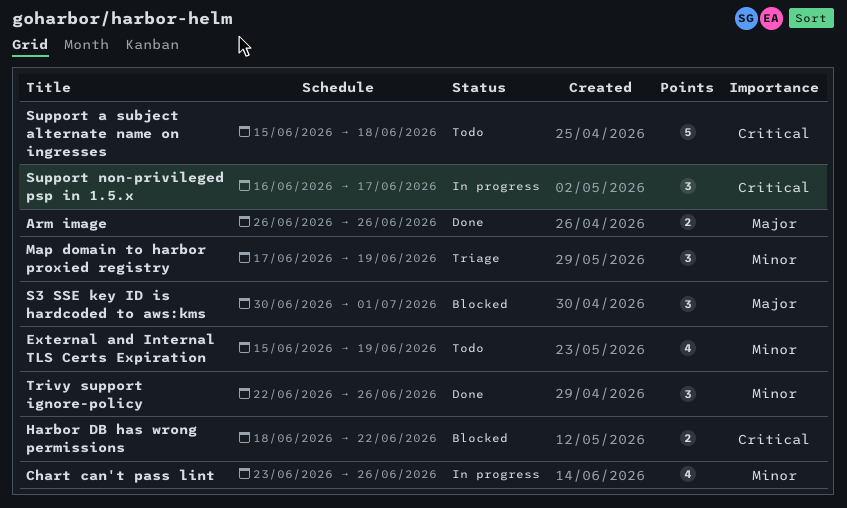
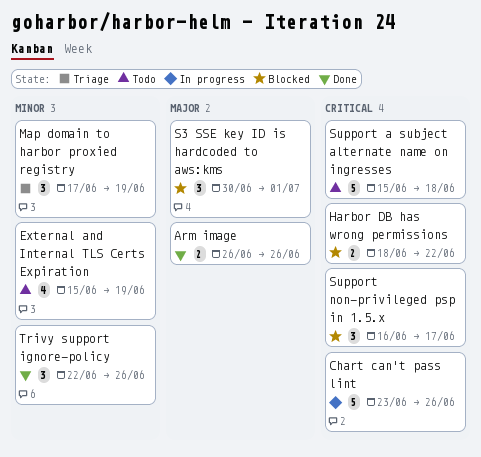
Chart can't pass lint, priority: Minor -> Critical
Chart can't pass lint, estimate: 4 -> 5
Support non-privileged psp in 1.5.x, status: In progress -> Blocked

